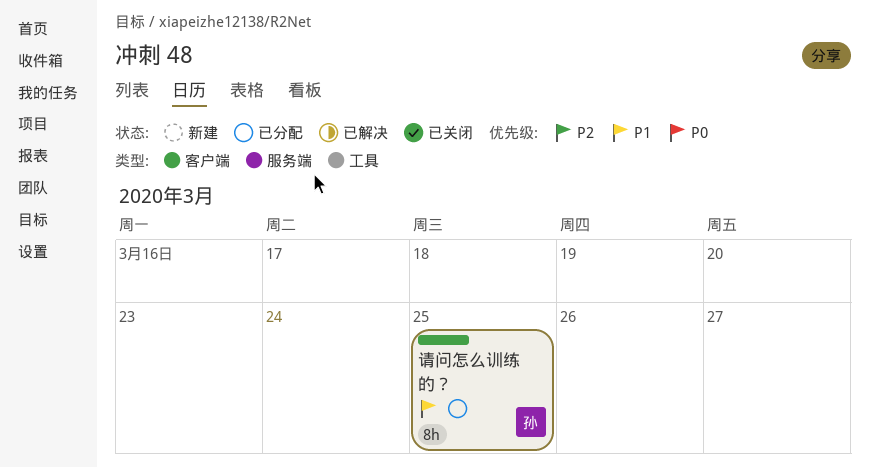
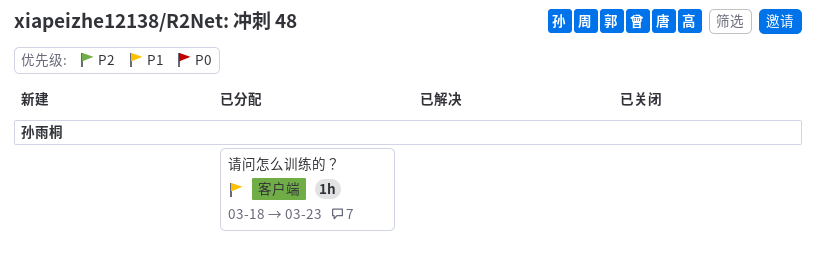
请问怎么训练的？, estimate: 8h -> 1h
请问怎么训练的？, due: Mar 25 -> Mar 23

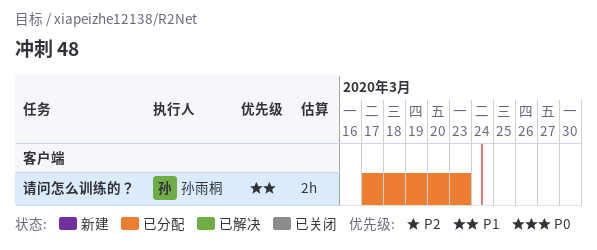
请问怎么训练的？, estimate: 1h -> 2h
请问怎么训练的？, start: Mar 18 -> Mar 17

